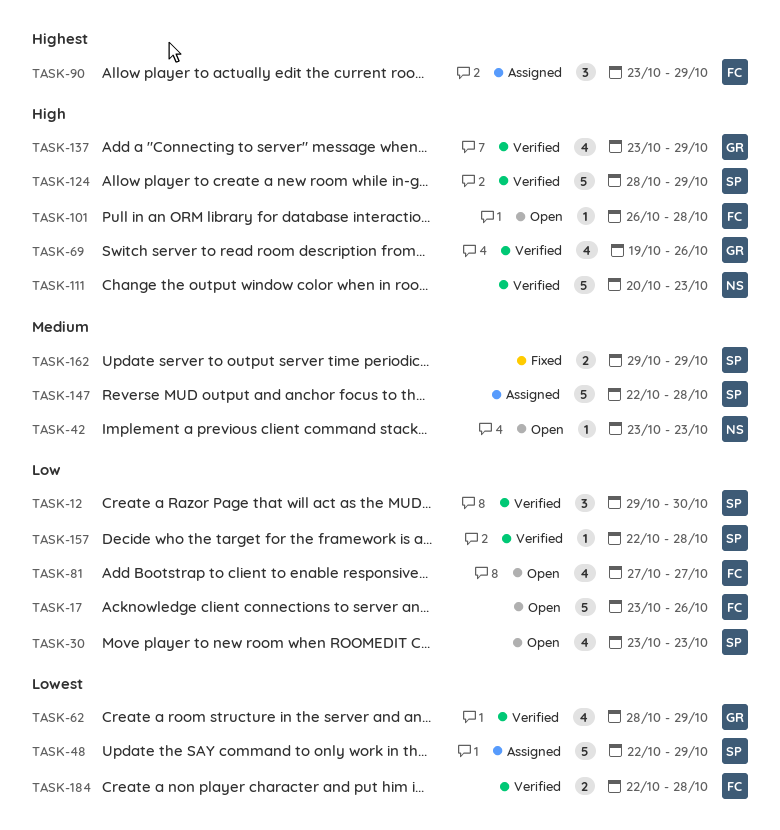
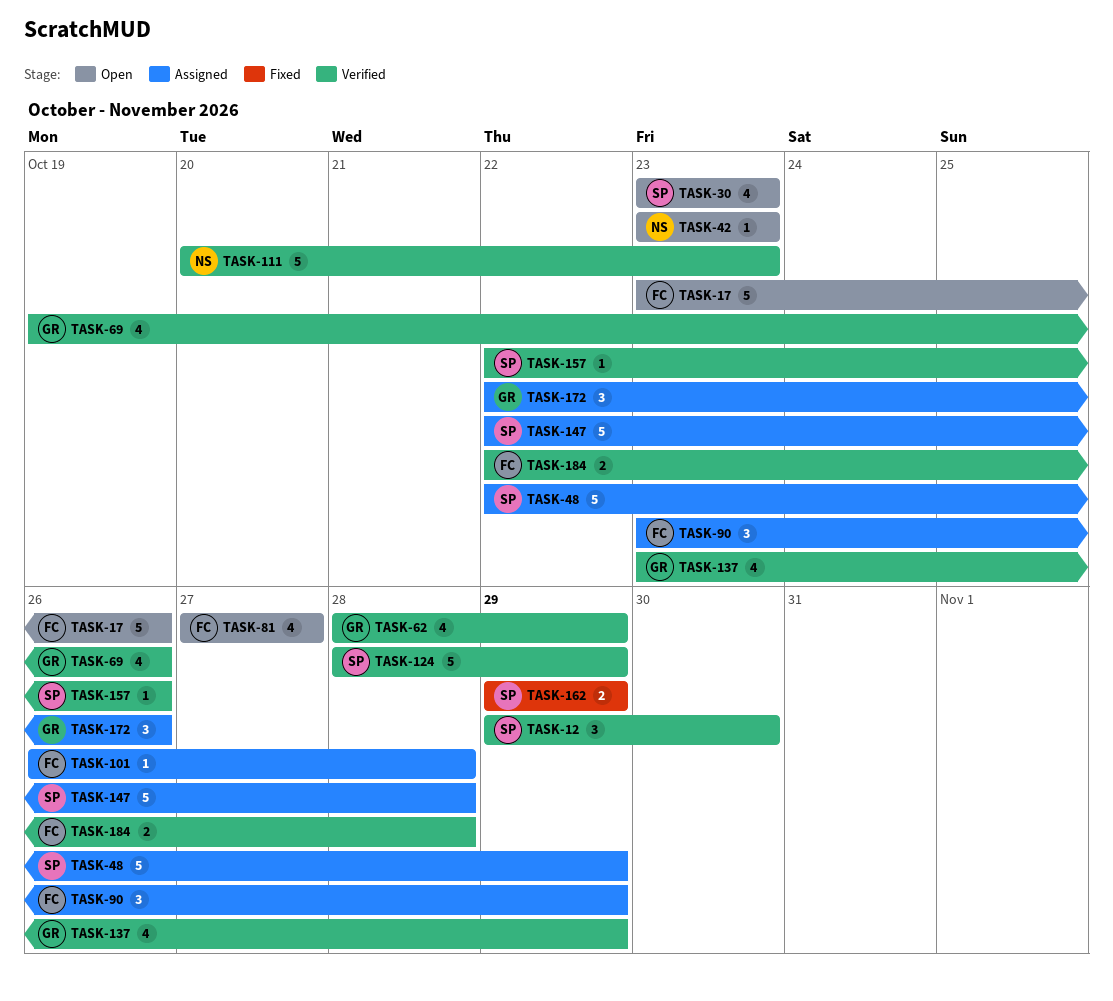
TASK-101, status: Open -> Assigned
TASK-157, due: Oct 28 -> Oct 26
TASK-172: none -> present

